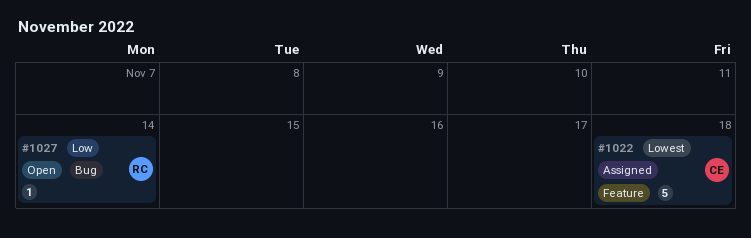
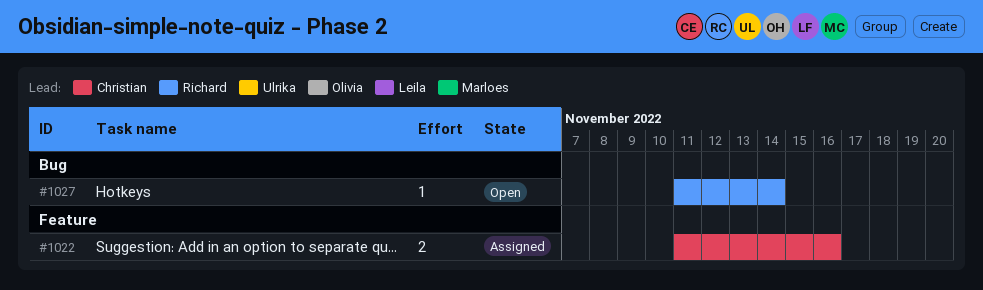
#1022, estimate: 5 -> 2
#1022, due: Nov 18 -> Nov 16

